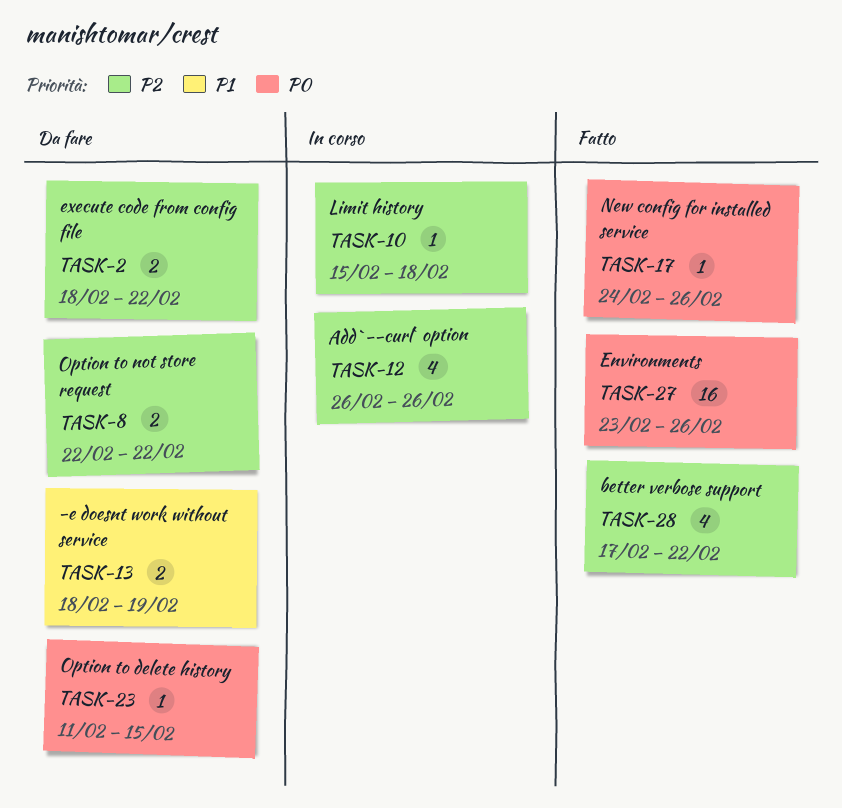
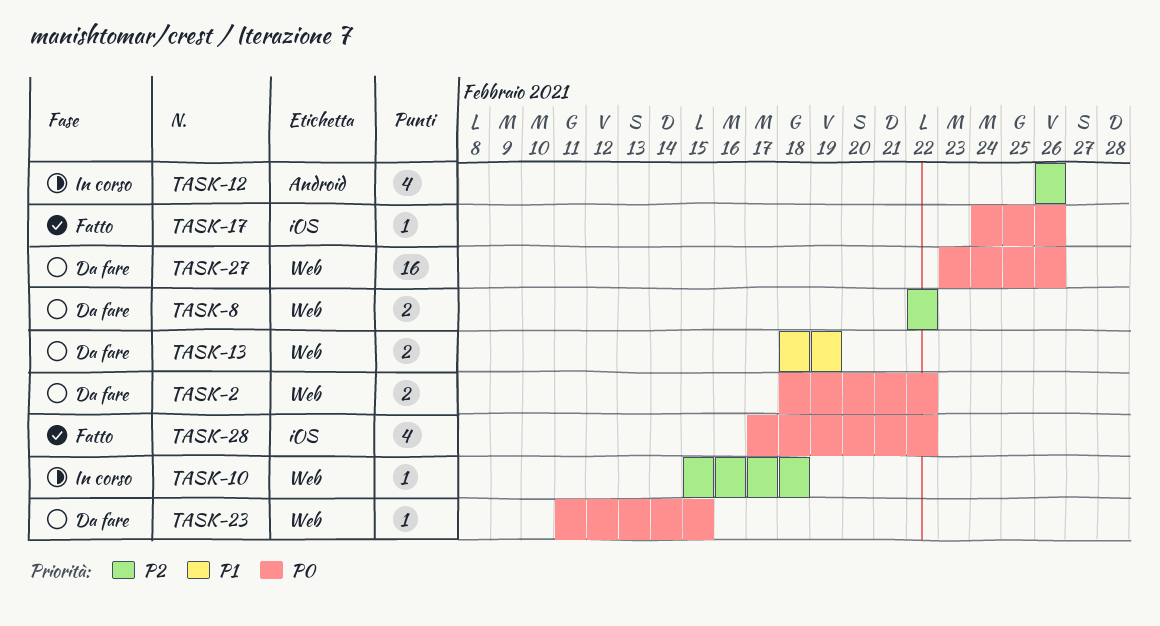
TASK-2, priority: P2 -> P0
TASK-27, status: Fatto -> Da fare
TASK-28, priority: P2 -> P0

